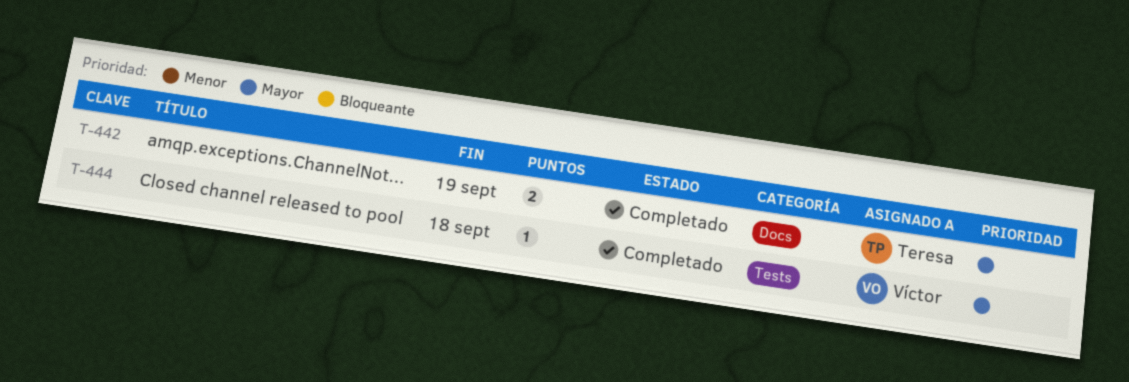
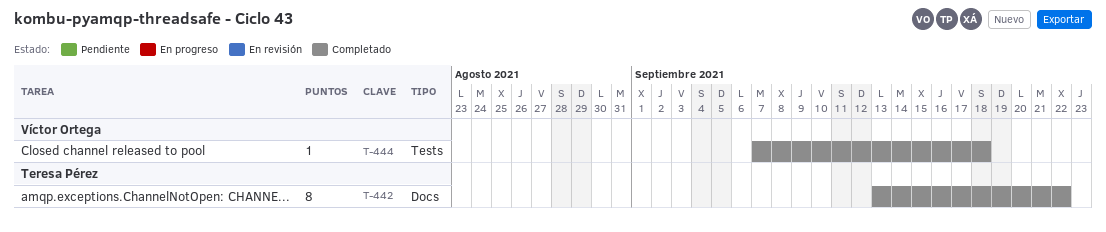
T-442, estimate: 2 -> 8
T-442, due: Sep 19 -> Sep 22

